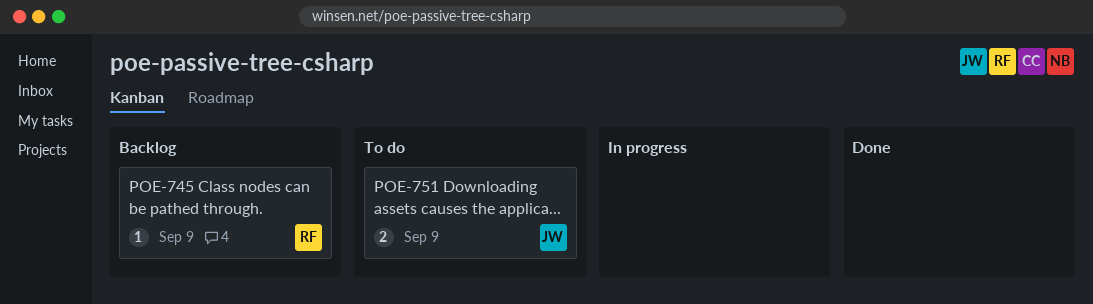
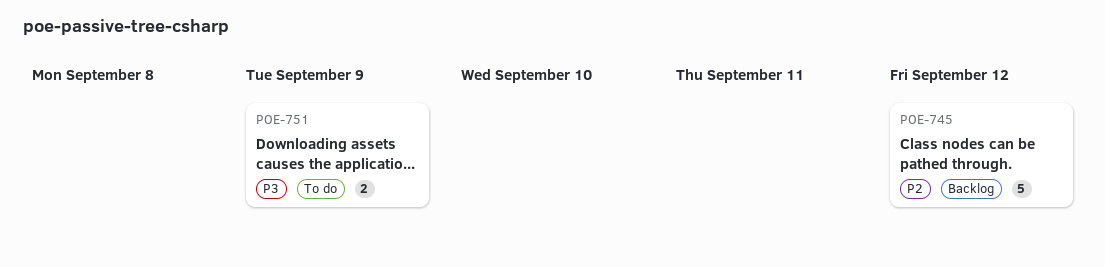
POE-745, estimate: 1 -> 5
POE-745, due: Sep 9 -> Sep 12

